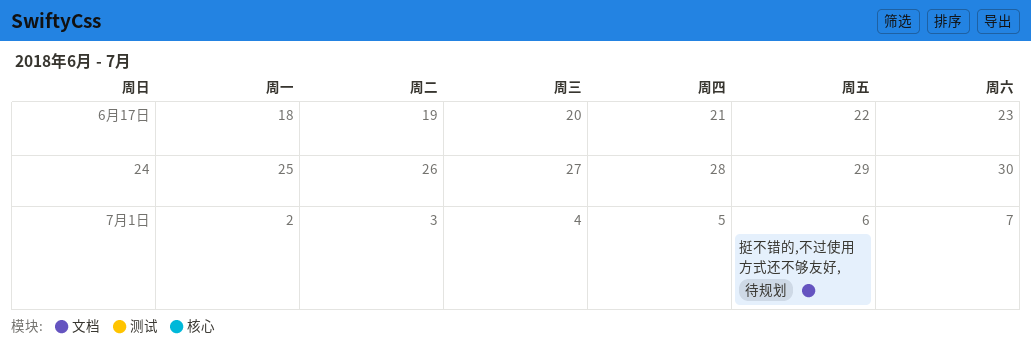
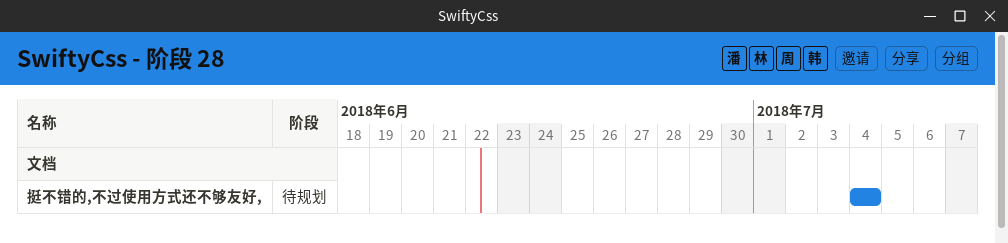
挺不错的,不过使用方式还不够友好,, due: Jul 6 -> Jul 4

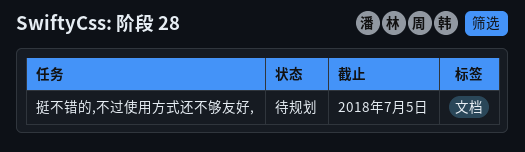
挺不错的,不过使用方式还不够友好,, due: Jul 4 -> Jul 5

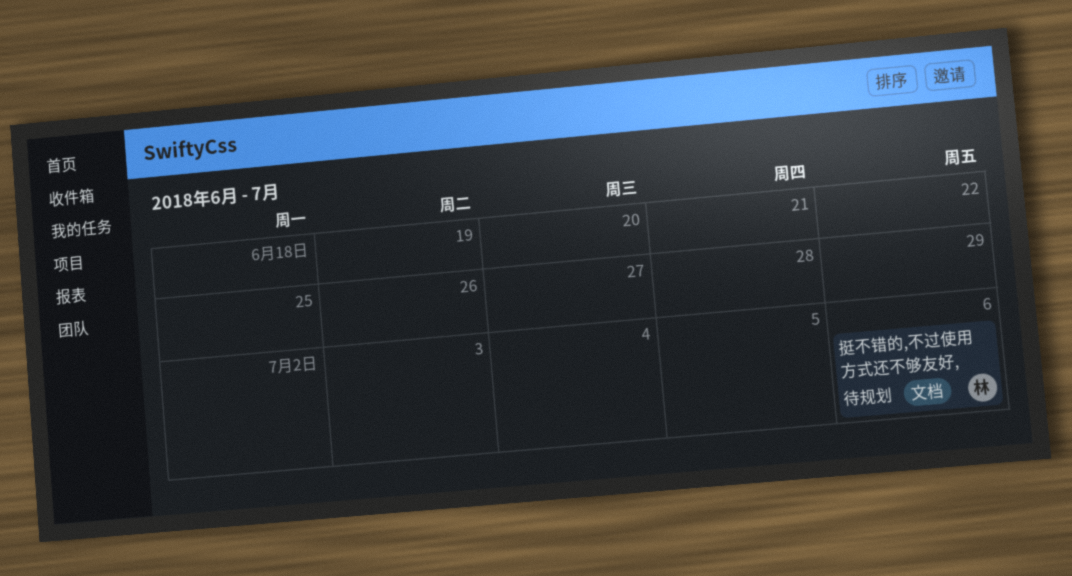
挺不错的,不过使用方式还不够友好,, due: Jul 5 -> Jul 6

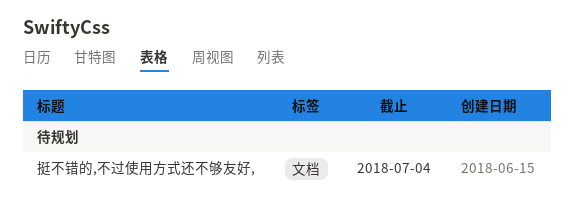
挺不错的,不过使用方式还不够友好,, due: Jul 6 -> Jul 4

